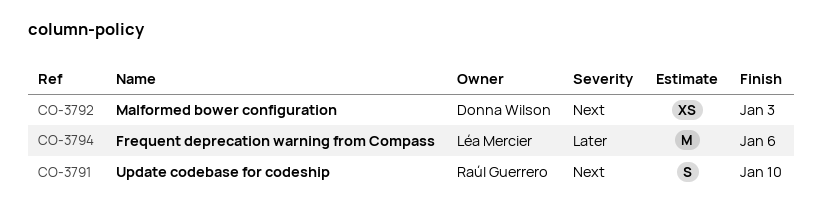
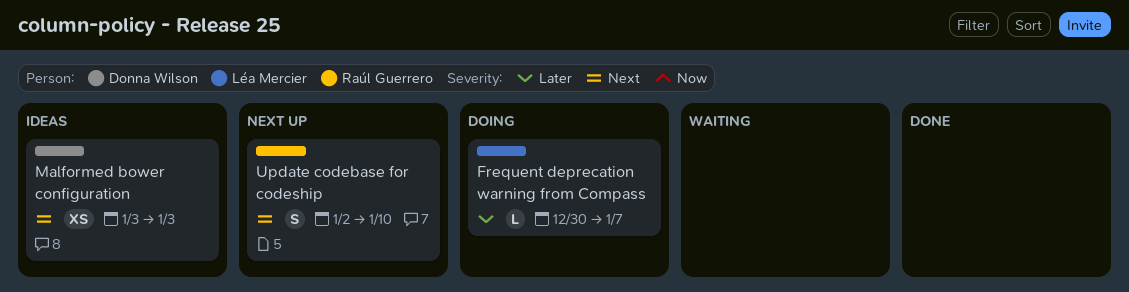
Frequent deprecation warning from Compass, estimate: M -> L
Frequent deprecation warning from Compass, due: Jan 6 -> Jan 7

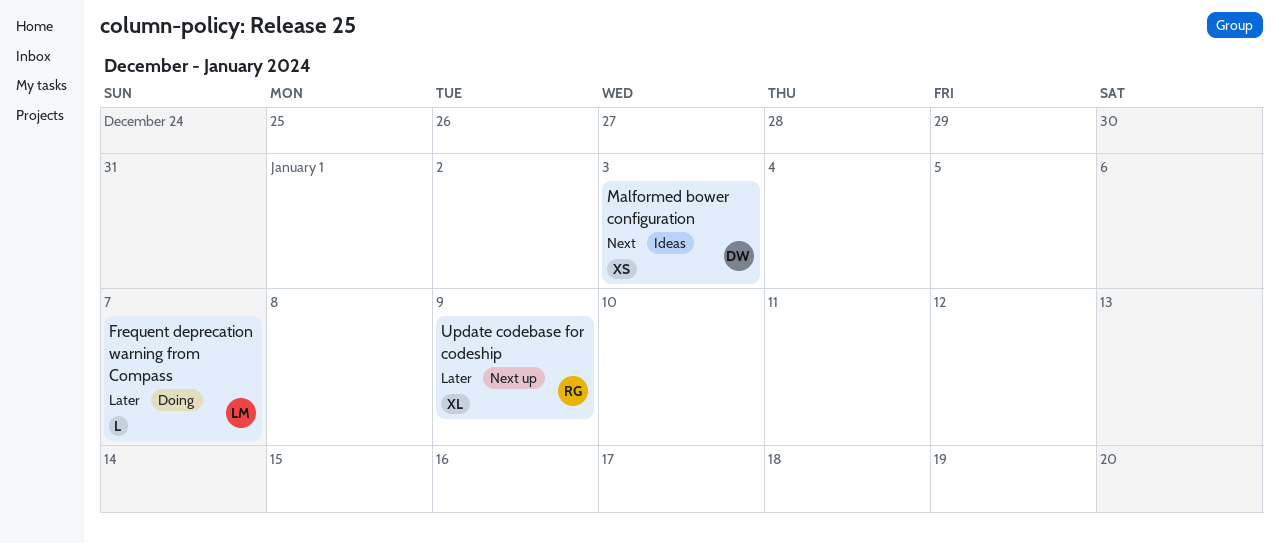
Update codebase for codeship, priority: Next -> Later
Update codebase for codeship, estimate: S -> XL
Update codebase for codeship, due: Jan 10 -> Jan 9

